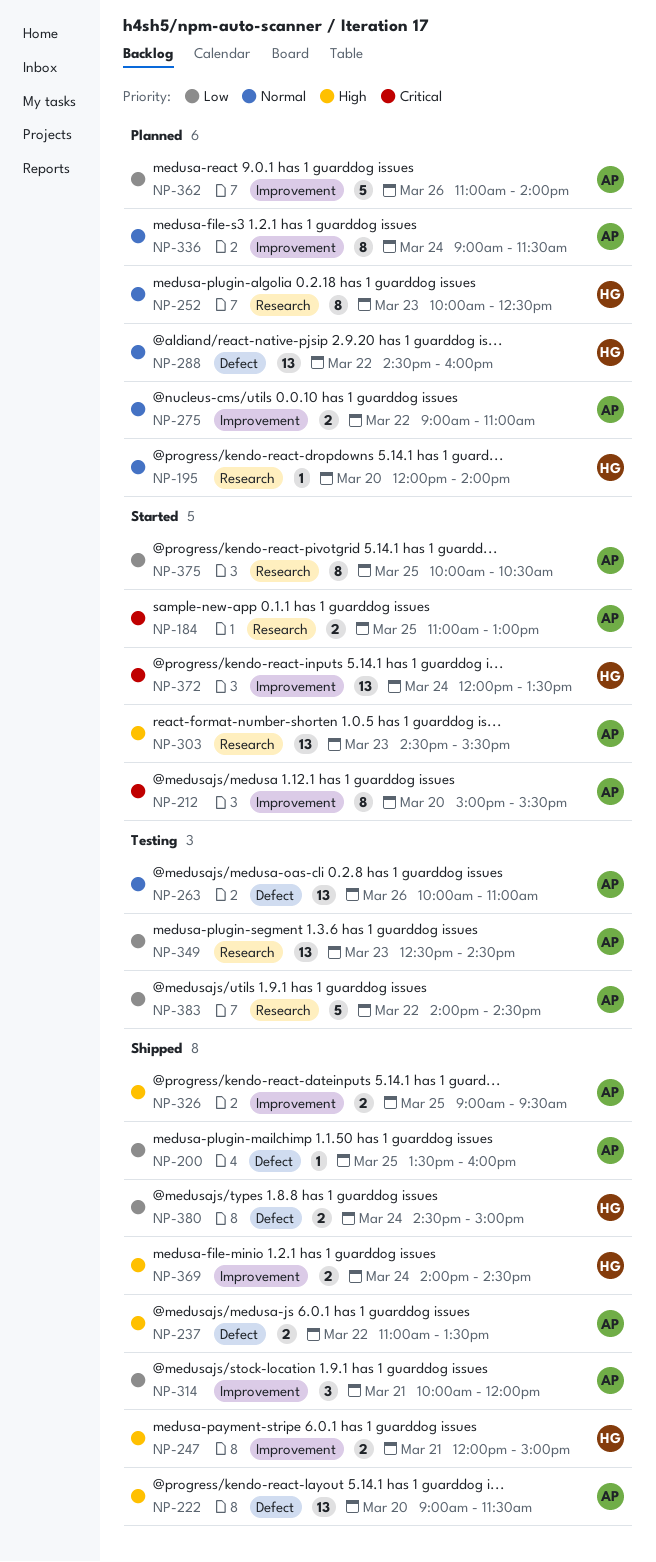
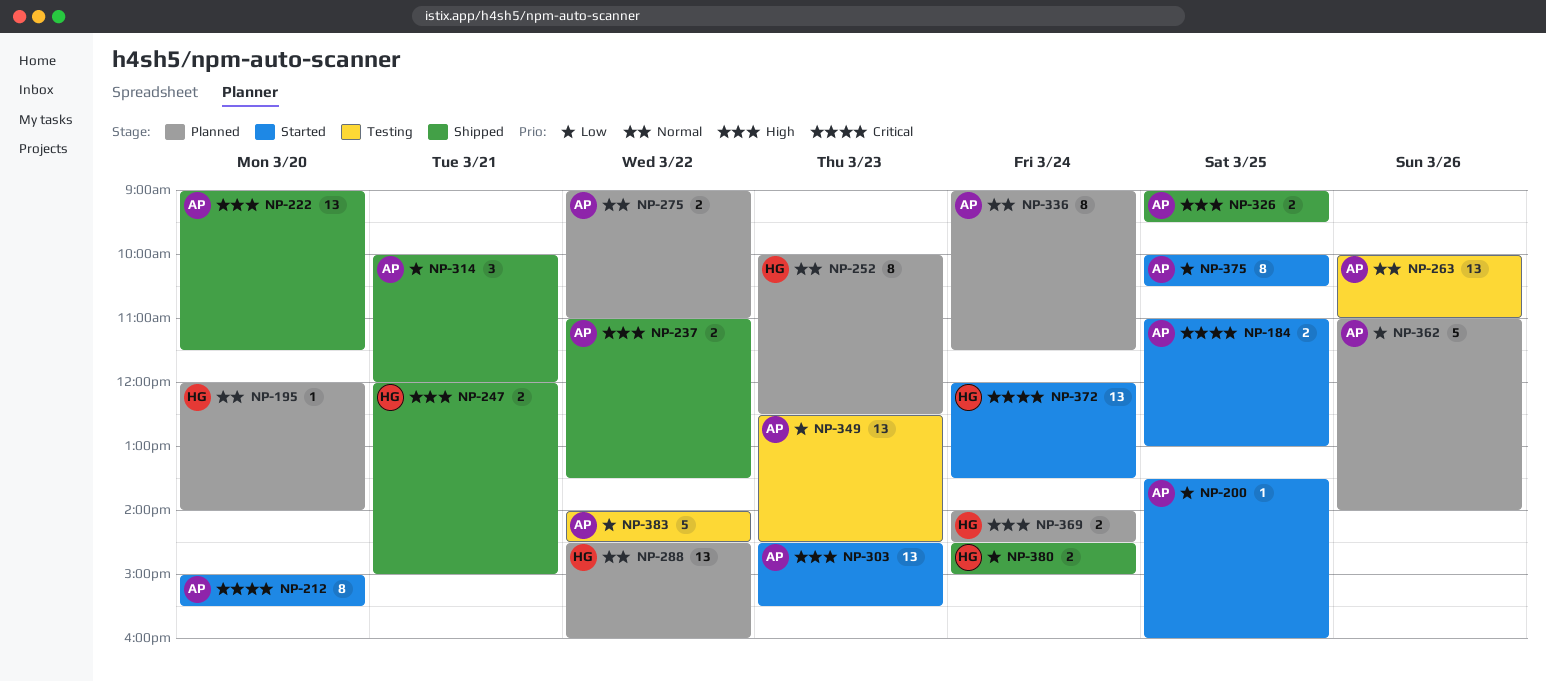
NP-200, status: Shipped -> Started
NP-369, status: Shipped -> Planned

